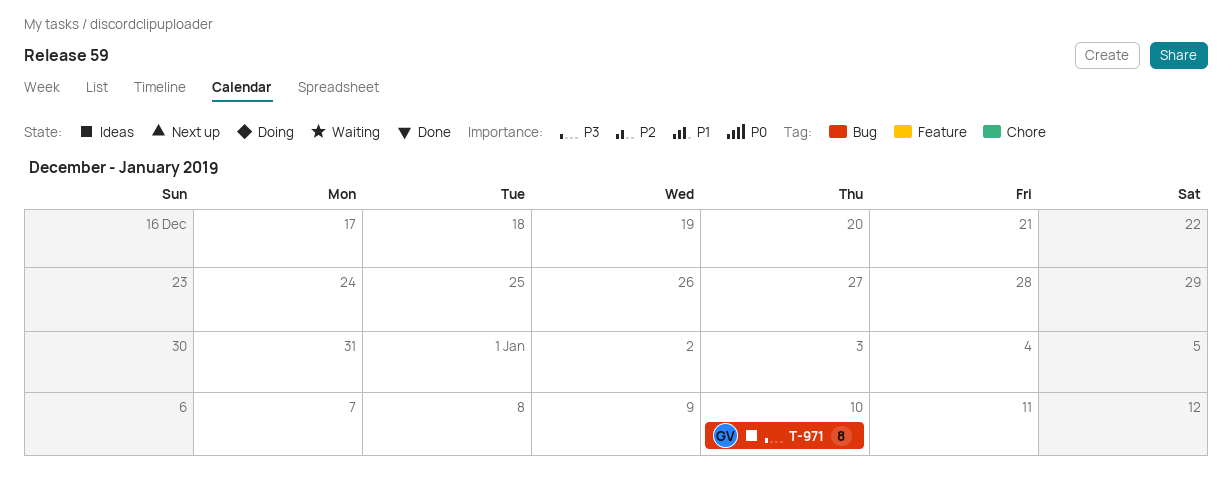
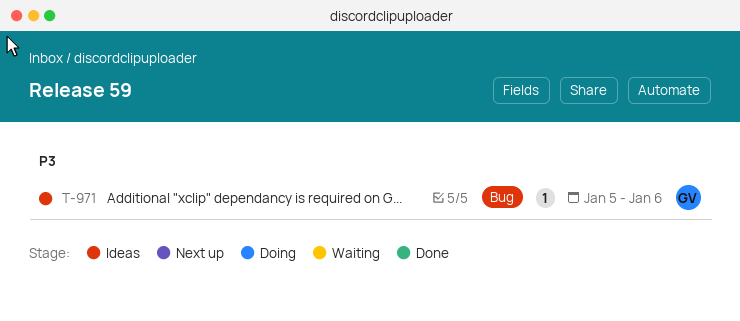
T-971, estimate: 8 -> 1
T-971, start: Jan 10 -> Jan 5
T-971, due: Jan 10 -> Jan 6

